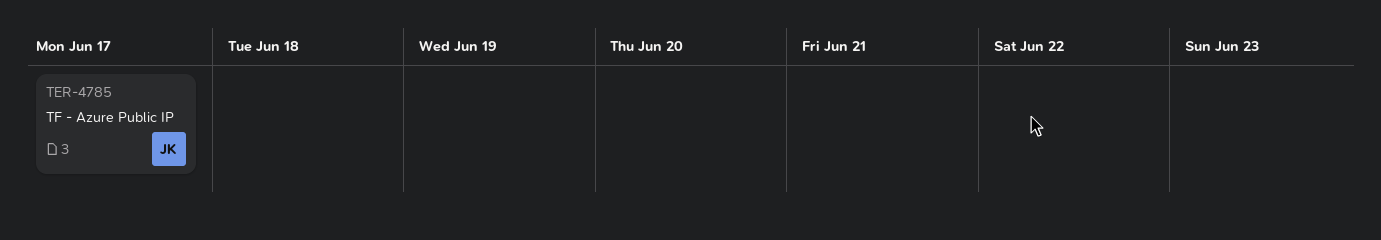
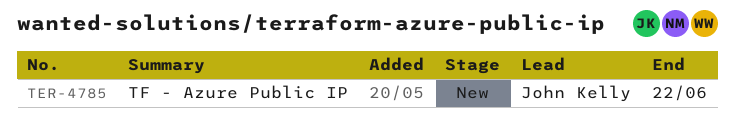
TER-4785, due: Jun 17 -> Jun 22

